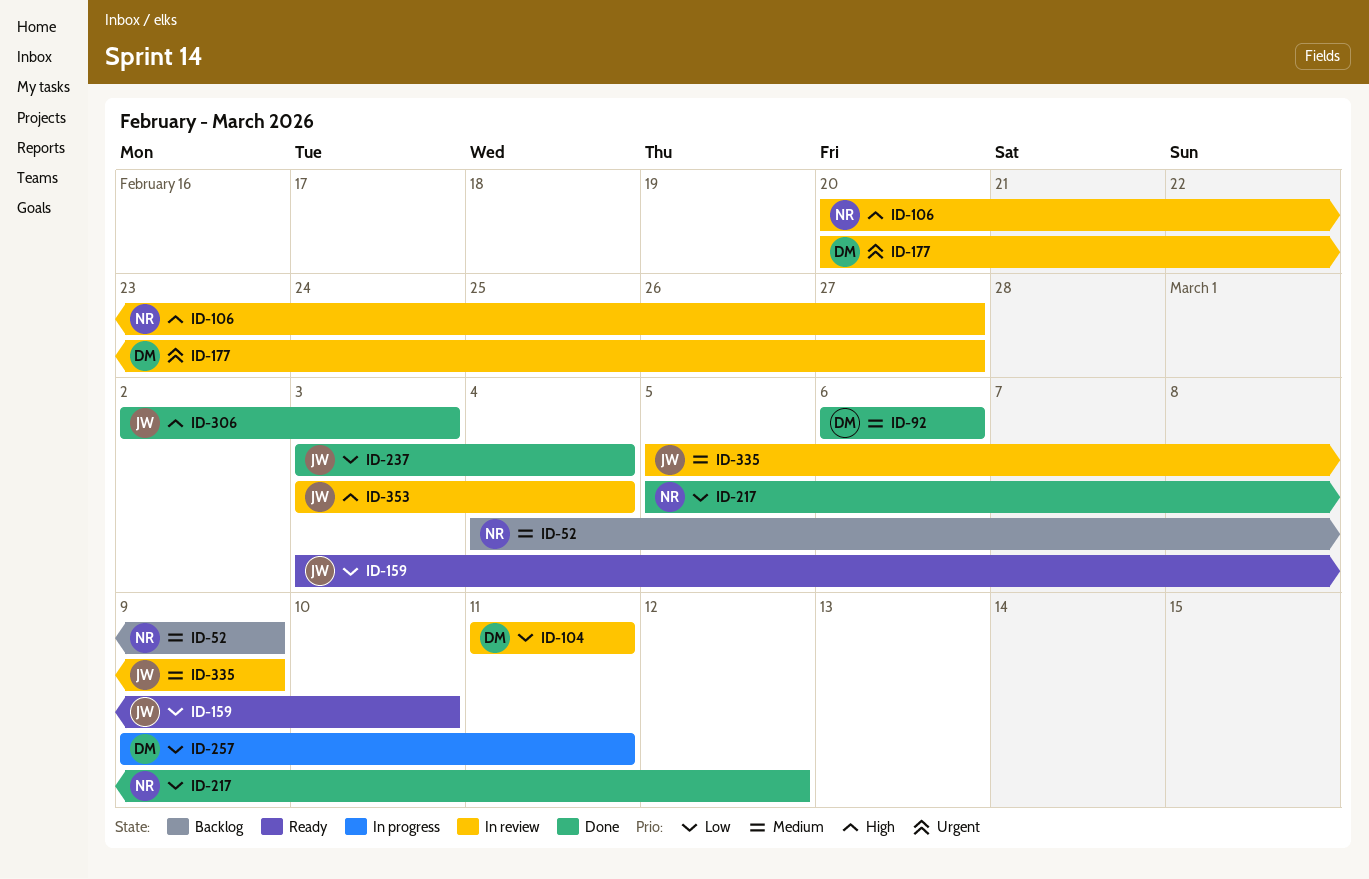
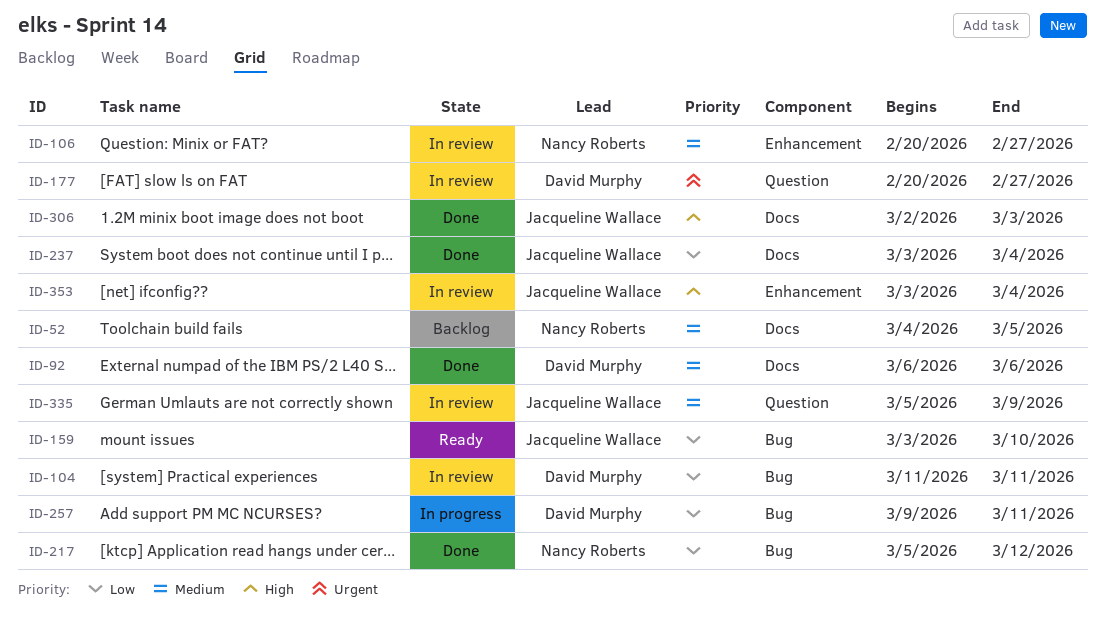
ID-52, due: Mar 9 -> Mar 5
ID-106, priority: High -> Medium

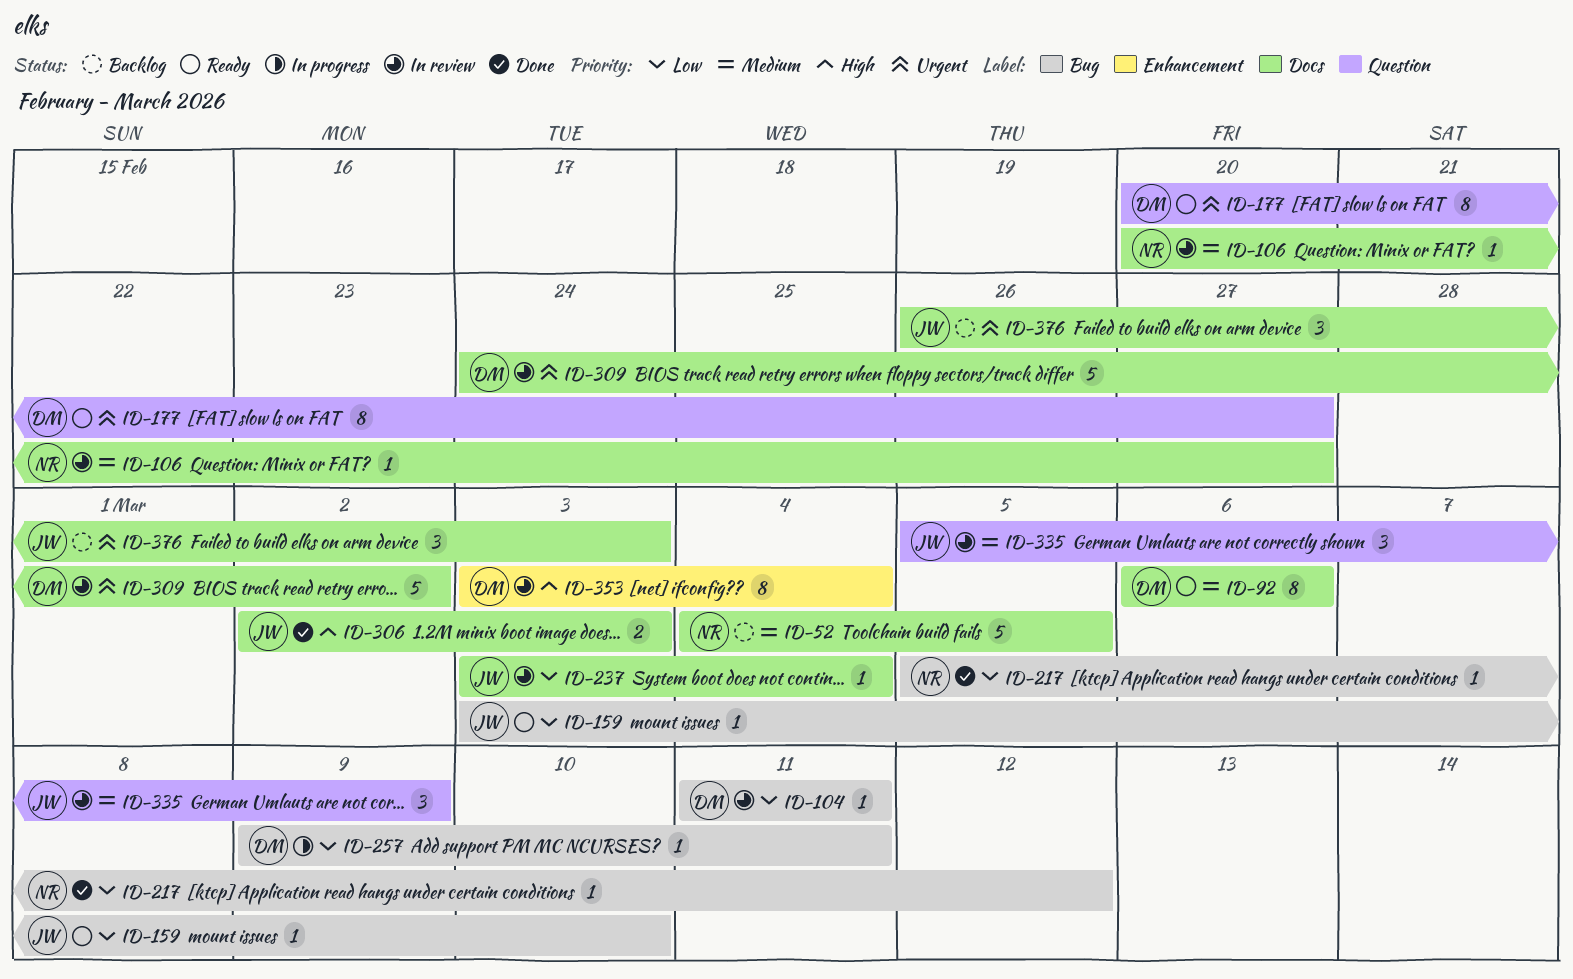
ID-92, status: Done -> Ready
ID-106, label: Enhancement -> Docs
ID-177, status: In review -> Ready
ID-237, status: Done -> In review
ID-309: none -> present
ID-353, owner: Jacqueline Wallace -> David Murphy
ID-376: none -> present

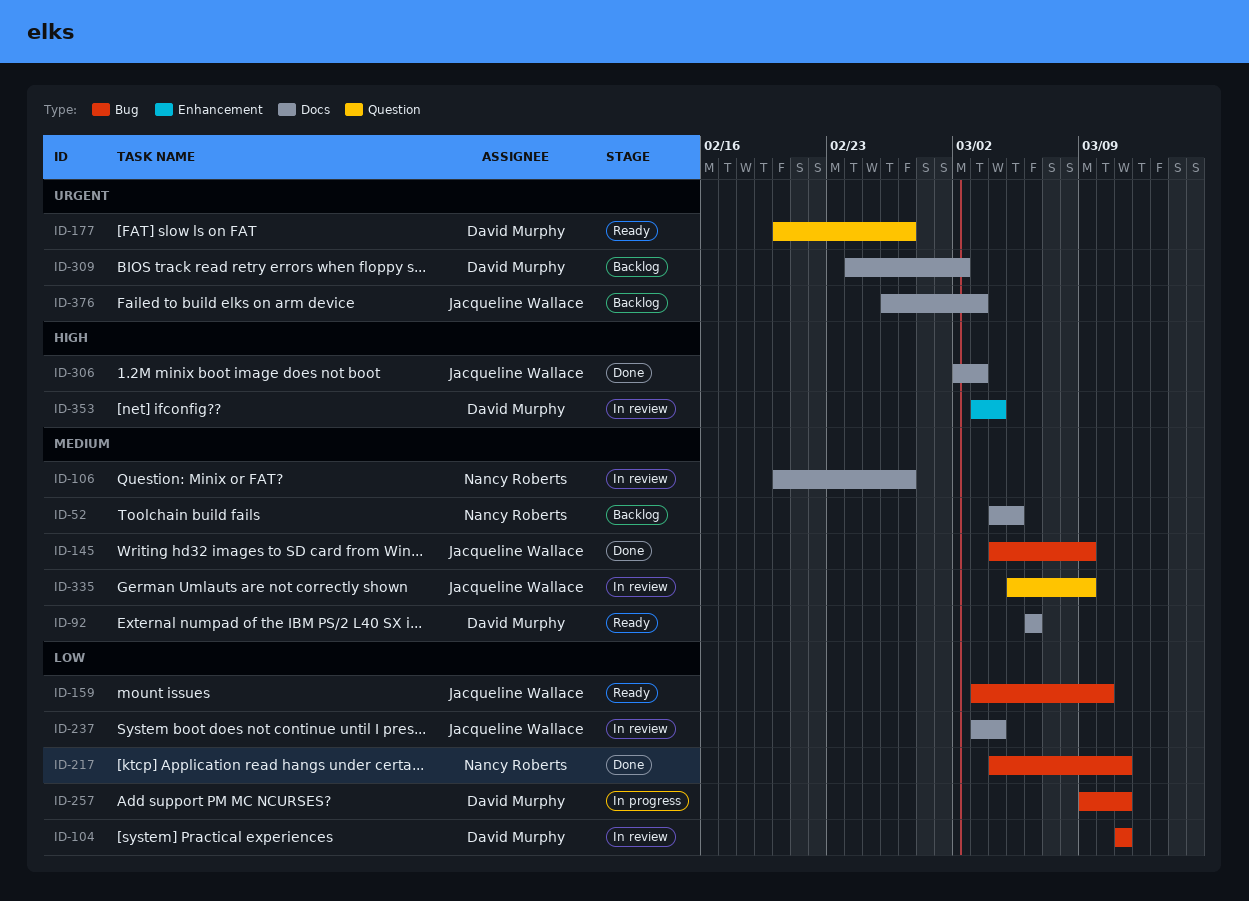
ID-145: none -> present
ID-217, start: Mar 5 -> Mar 4
ID-217, due: Mar 12 -> Mar 11
ID-309, status: In review -> Backlog

